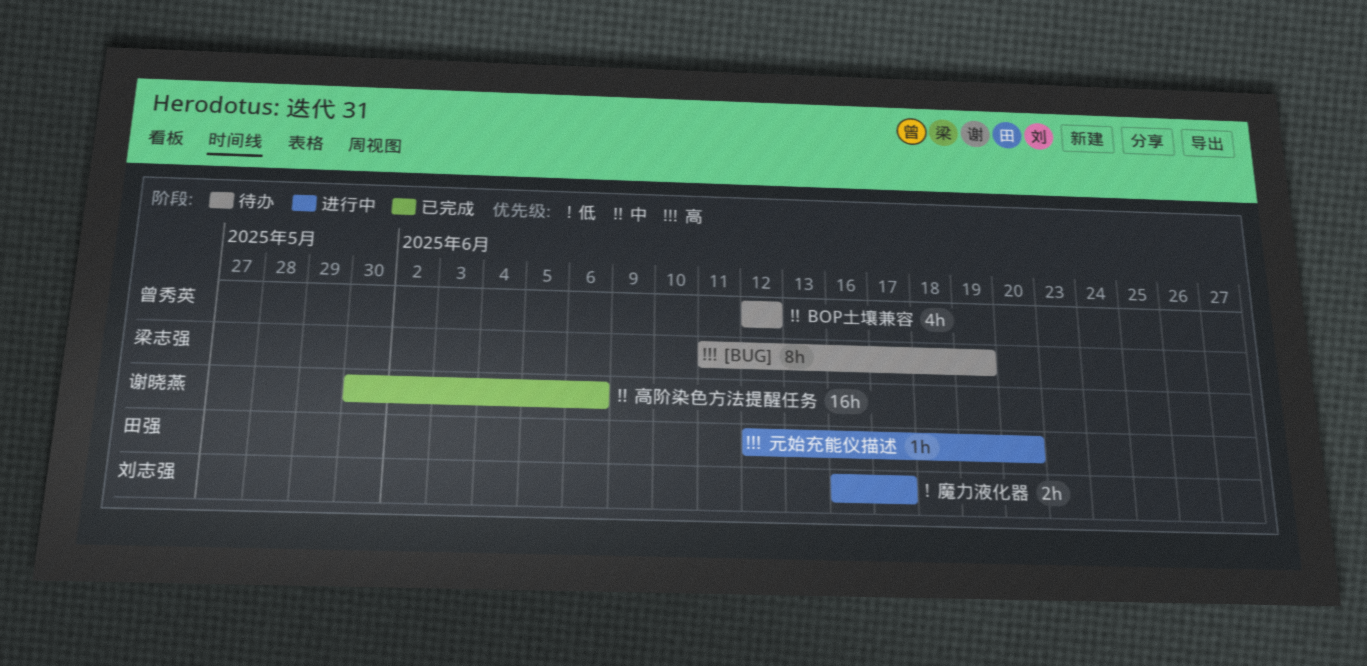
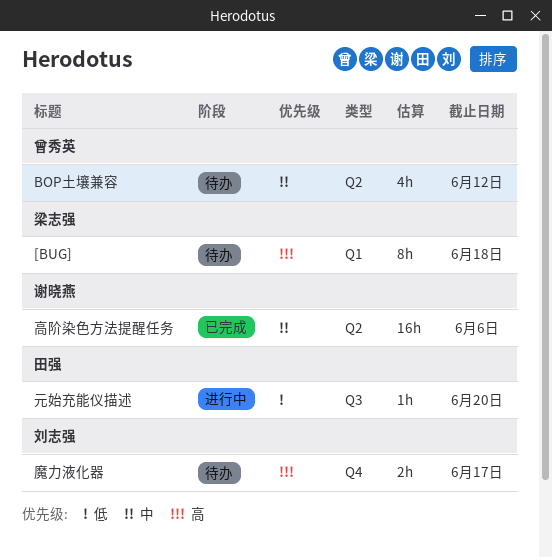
[BUG], due: Jun 19 -> Jun 18
元始充能仪描述, priority: 高 -> 低
魔力液化器, status: 进行中 -> 待办
魔力液化器, priority: 低 -> 高

